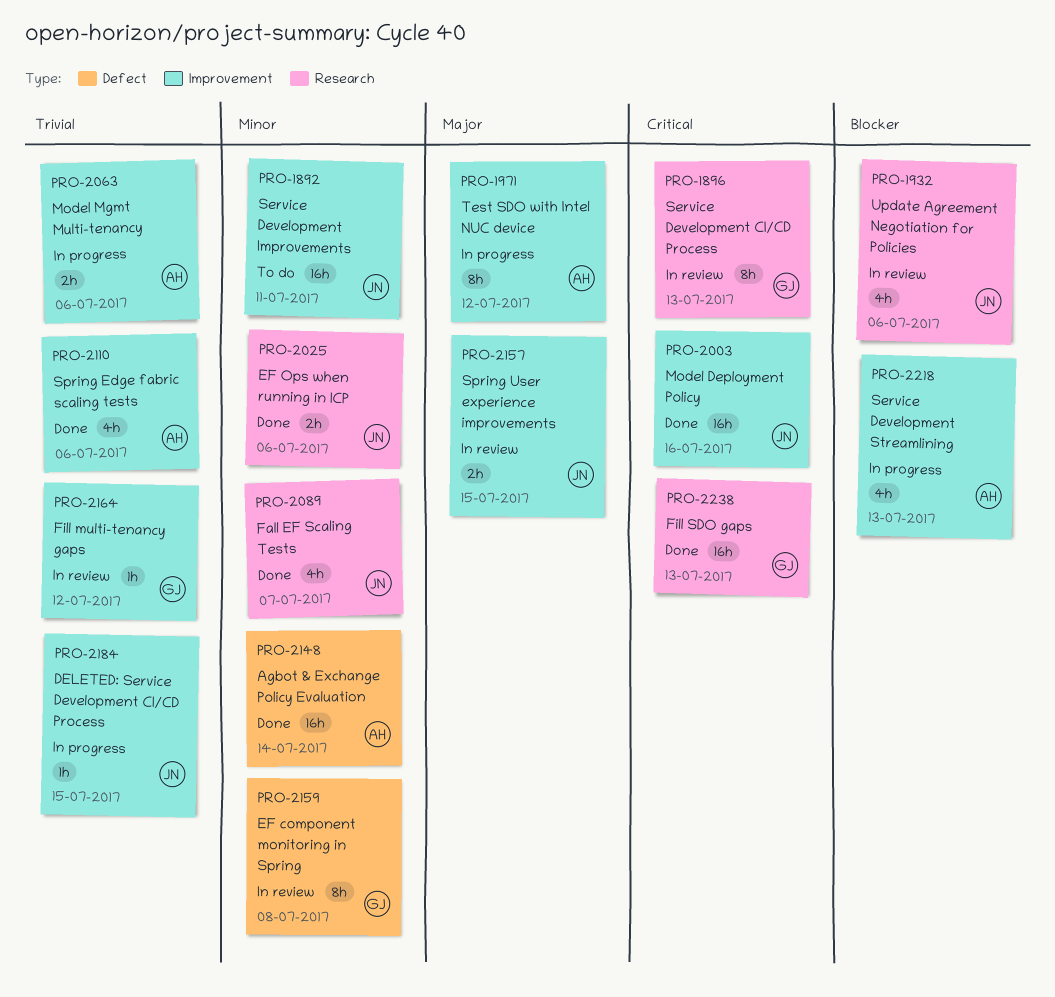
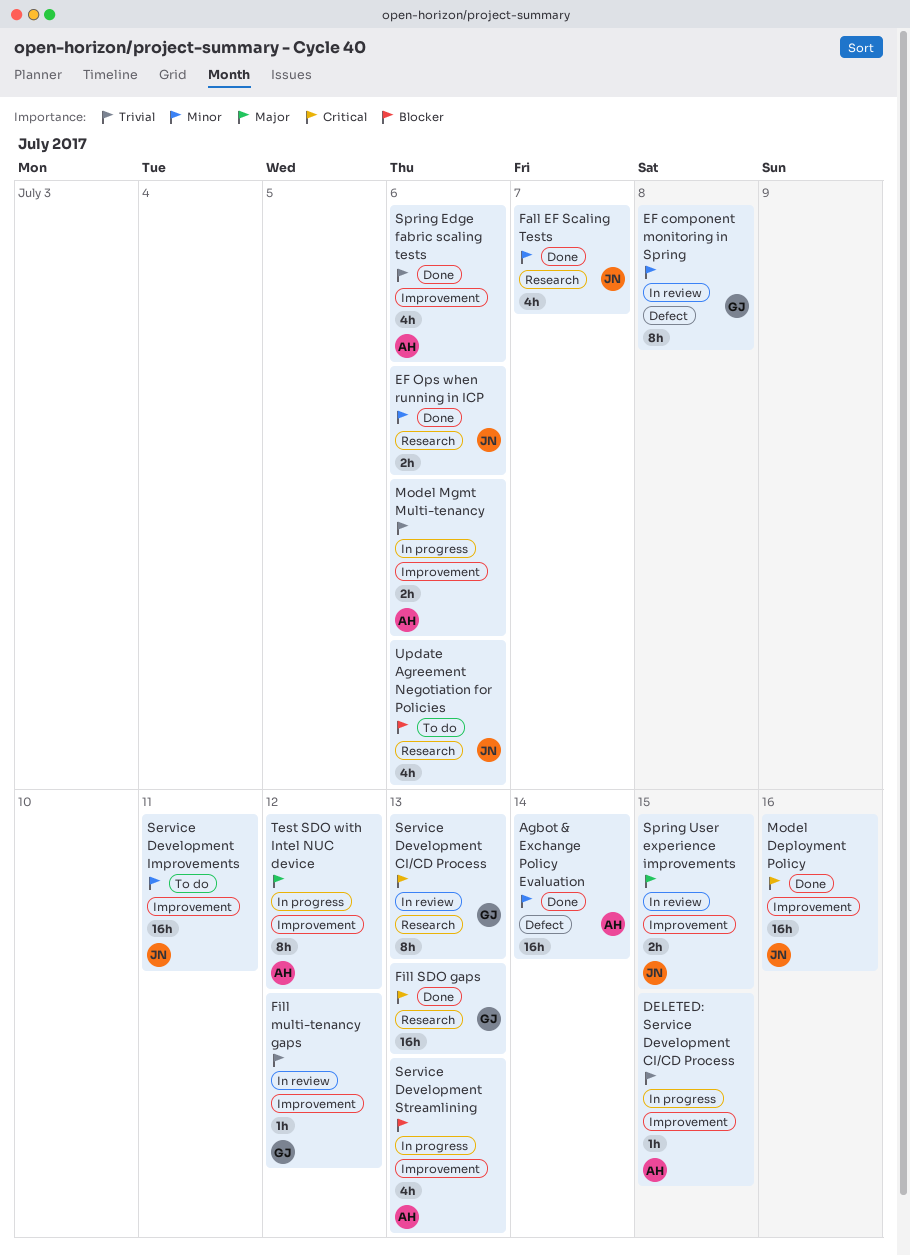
DELETED: Service Development CI/CD Process, owner: JN -> AH
Update Agreement Negotiation for Policies, status: In review -> To do

